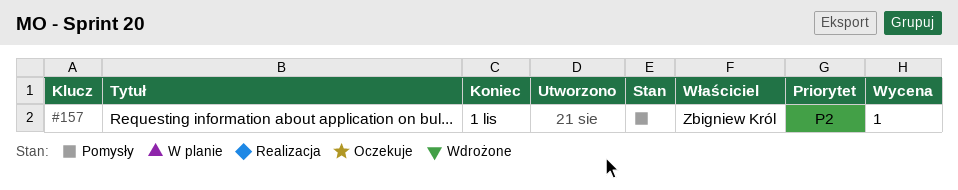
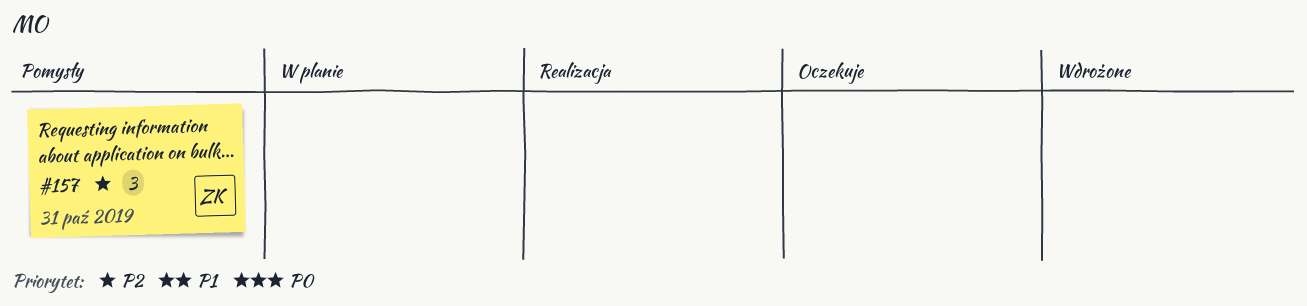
#157, estimate: 1 -> 3
#157, due: Nov 1 -> Oct 31

